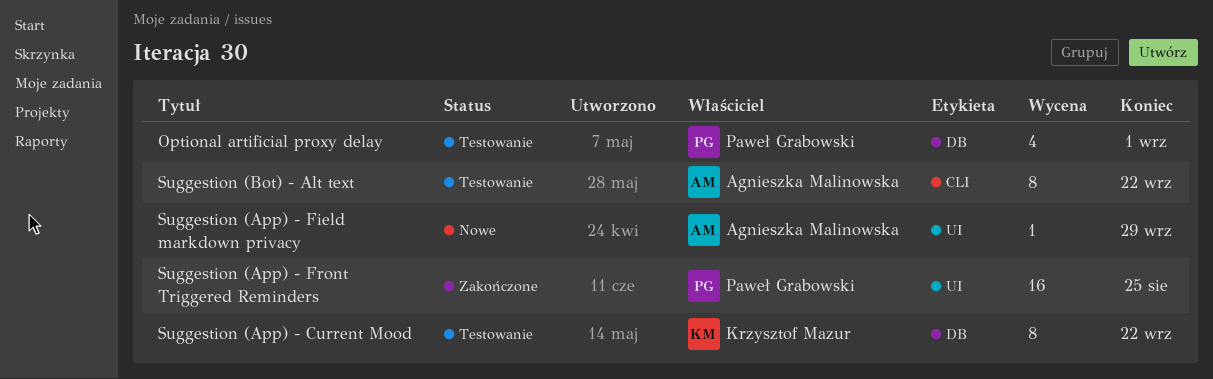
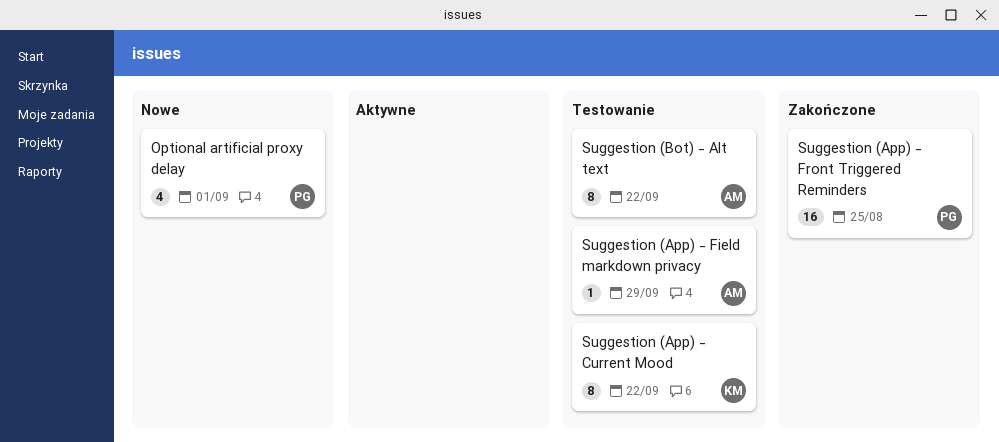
Optional artificial proxy delay, status: Testowanie -> Nowe
Suggestion (App) - Field markdown privacy, status: Nowe -> Testowanie

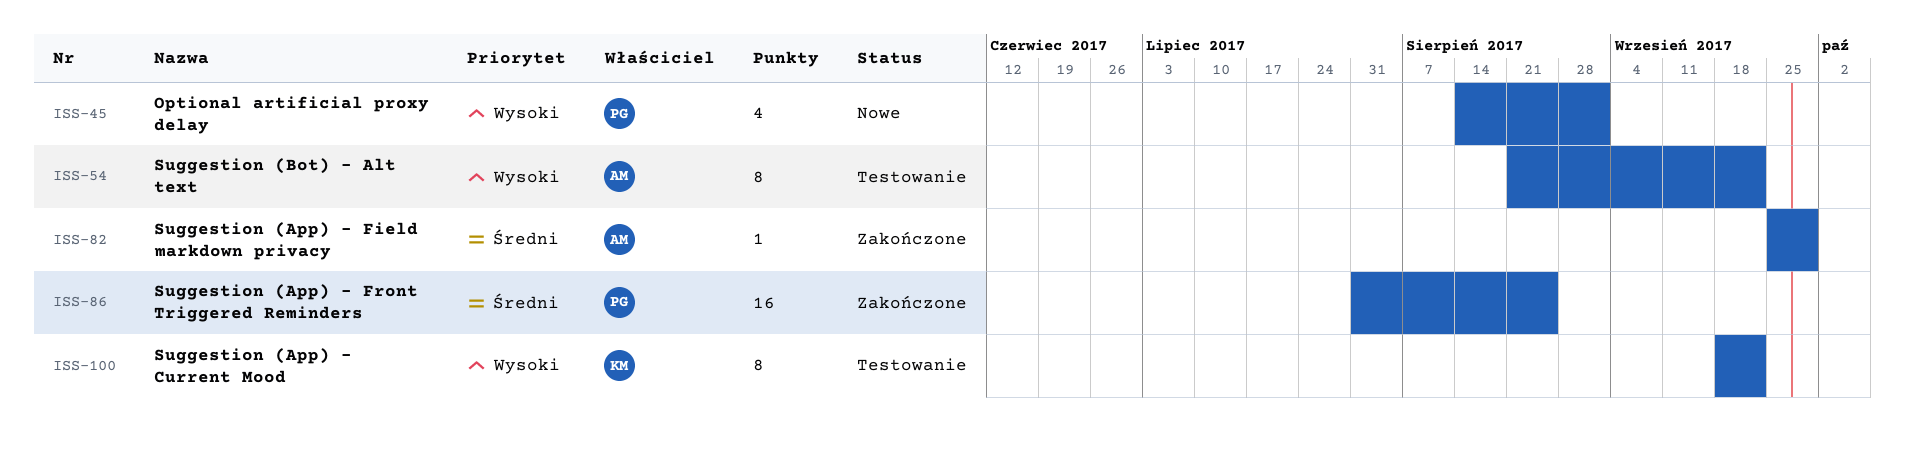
Suggestion (App) - Field markdown privacy, status: Testowanie -> Zakończone

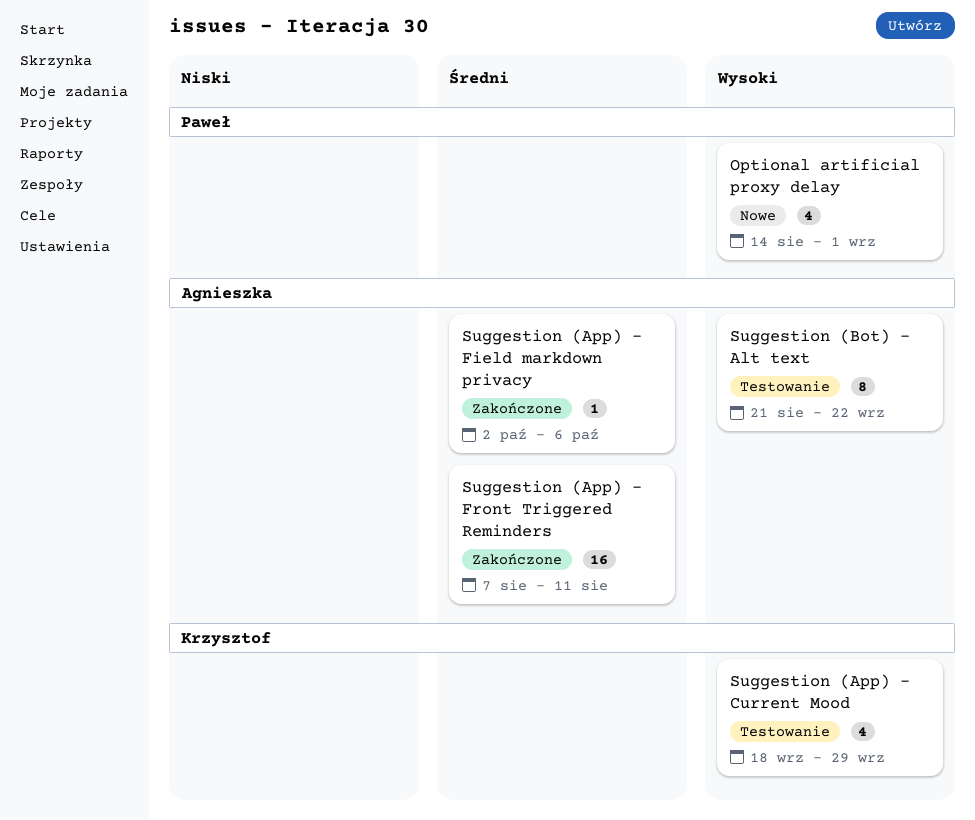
Suggestion (App) - Current Mood, estimate: 8 -> 4
Suggestion (App) - Current Mood, due: Sep 22 -> Sep 29
Suggestion (App) - Field markdown privacy, start: Sep 25 -> Oct 2
Suggestion (App) - Field markdown privacy, due: Sep 29 -> Oct 6
Suggestion (App) - Front Triggered Reminders, owner: Paweł -> Agnieszka
Suggestion (App) - Front Triggered Reminders, start: Jul 31 -> Aug 7
Suggestion (App) - Front Triggered Reminders, due: Aug 25 -> Aug 11

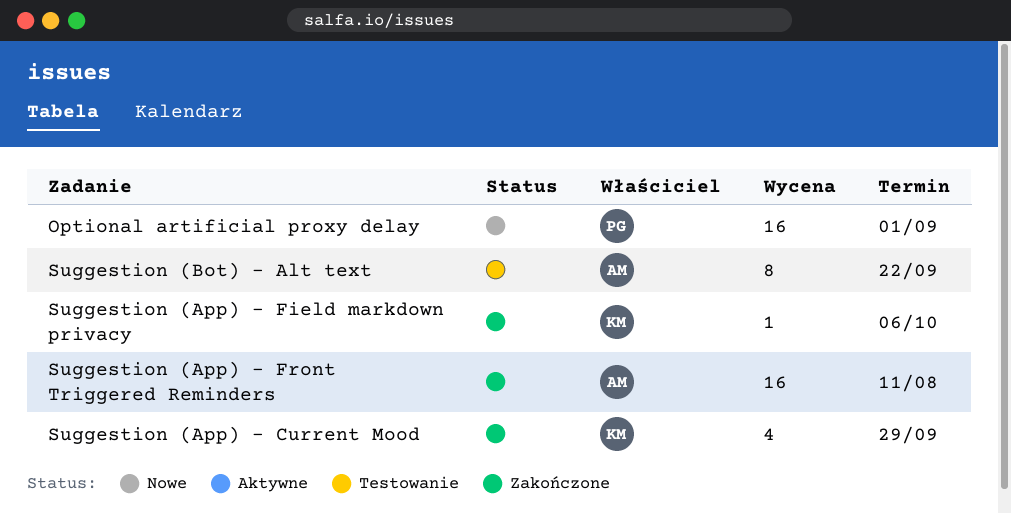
Optional artificial proxy delay, estimate: 4 -> 16
Suggestion (App) - Current Mood, status: Testowanie -> Zakończone
Suggestion (App) - Field markdown privacy, owner: Agnieszka -> Krzysztof

